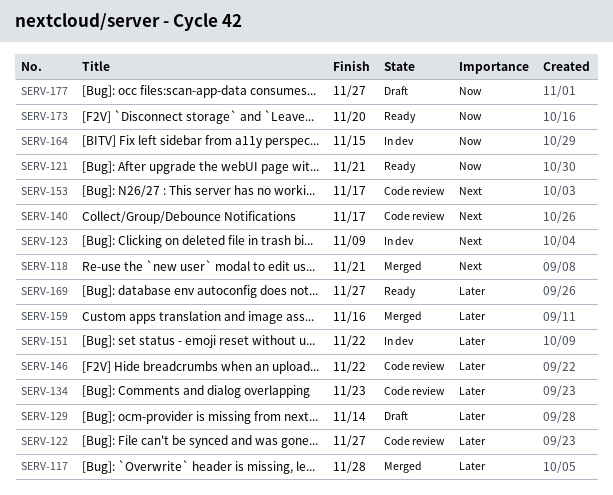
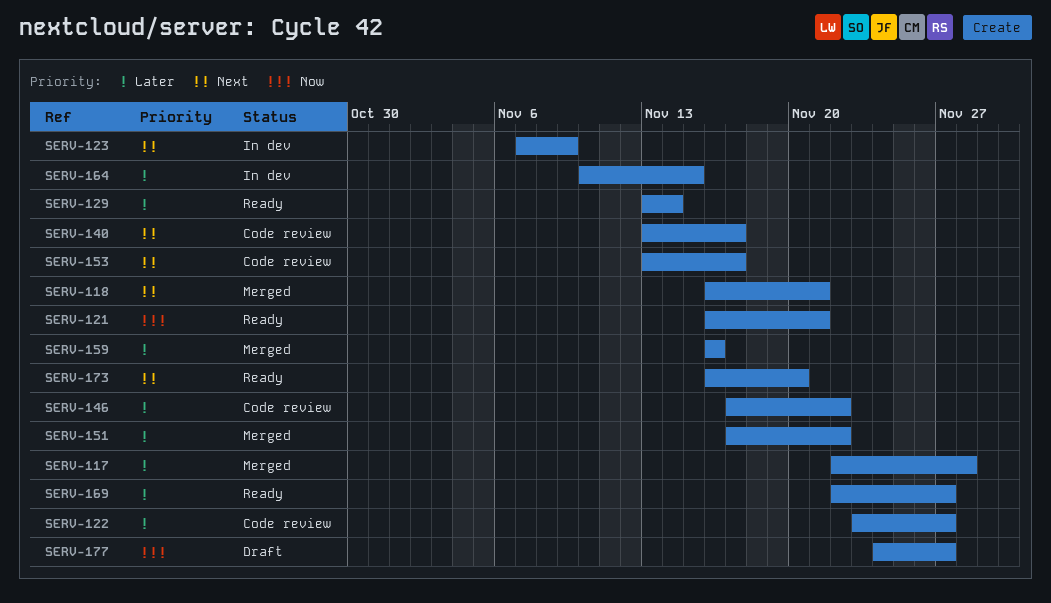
SERV-129, status: Draft -> Ready
SERV-134: present -> none
SERV-151, status: In dev -> Merged
SERV-164, priority: Now -> Later
SERV-173, priority: Now -> Next

